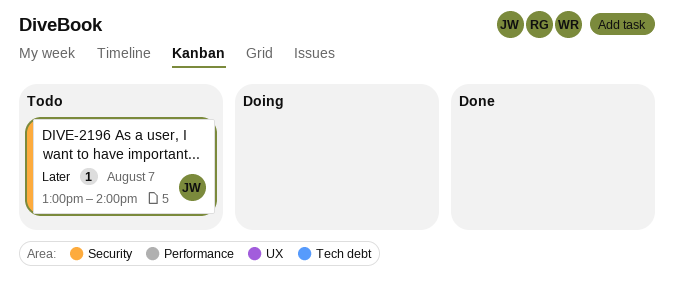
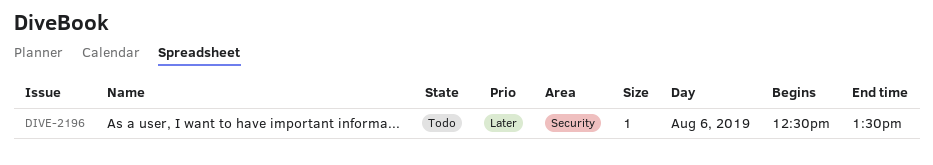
DIVE-2196, day: Aug 7 -> Aug 6
DIVE-2196, begins: 13:00 -> 12:30
DIVE-2196, ends: 14:00 -> 13:30

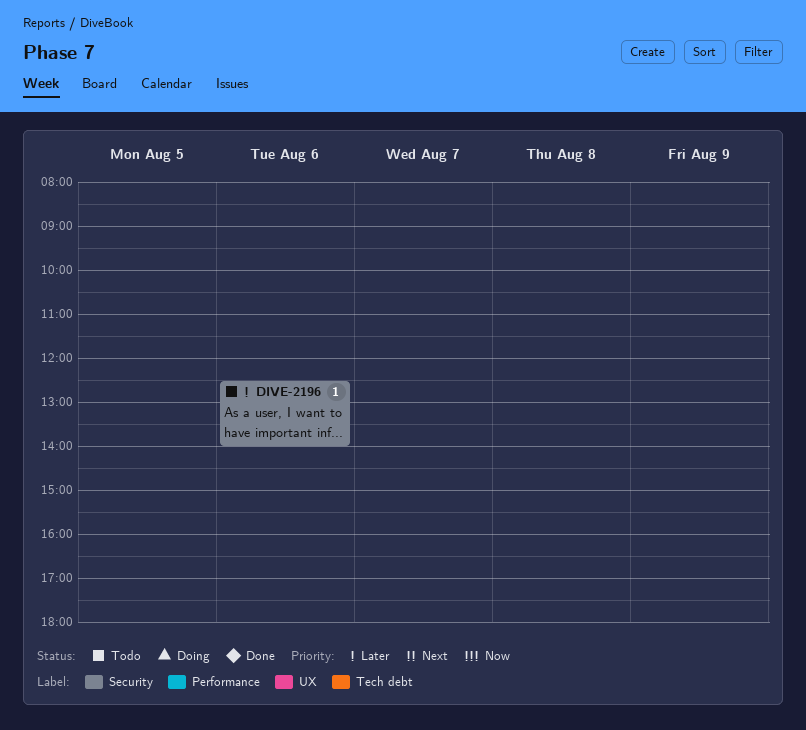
DIVE-2196, ends: 13:30 -> 14:00

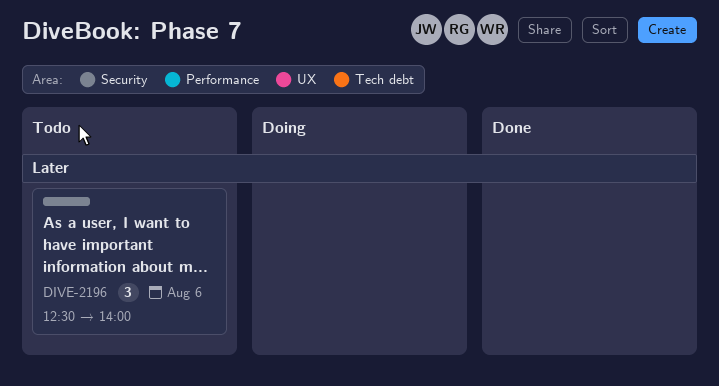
DIVE-2196, estimate: 1 -> 3

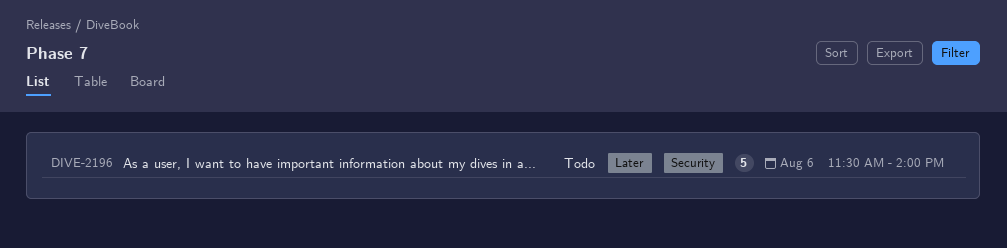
DIVE-2196, estimate: 3 -> 5
DIVE-2196, begins: 12:30 -> 11:30

